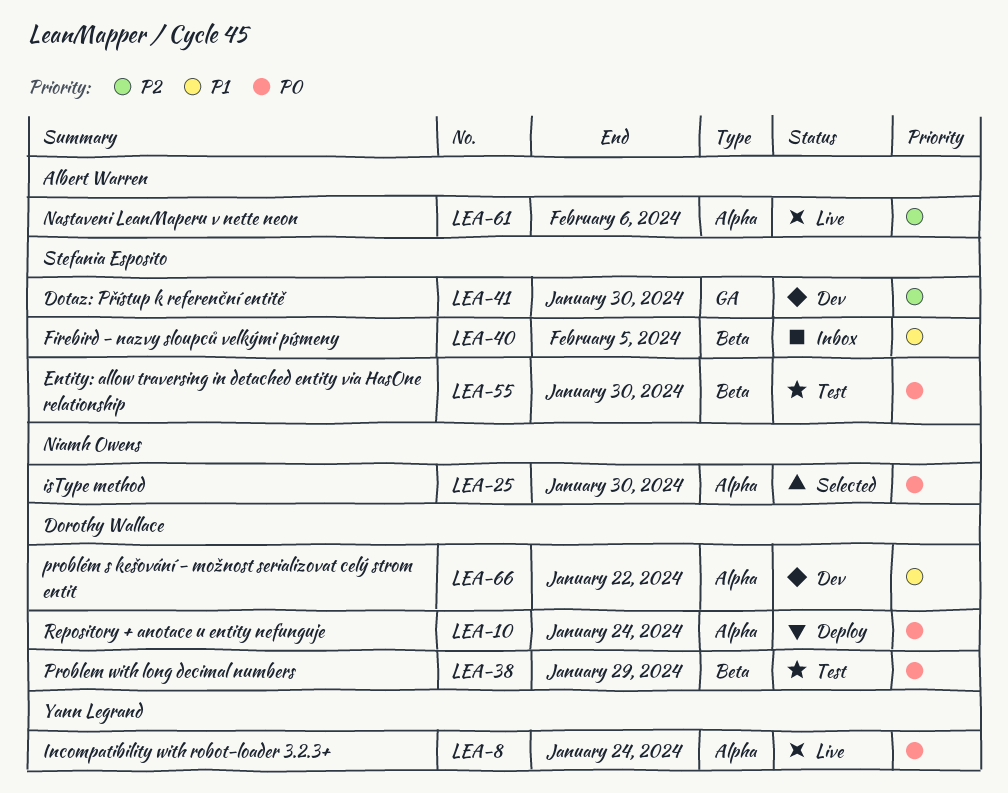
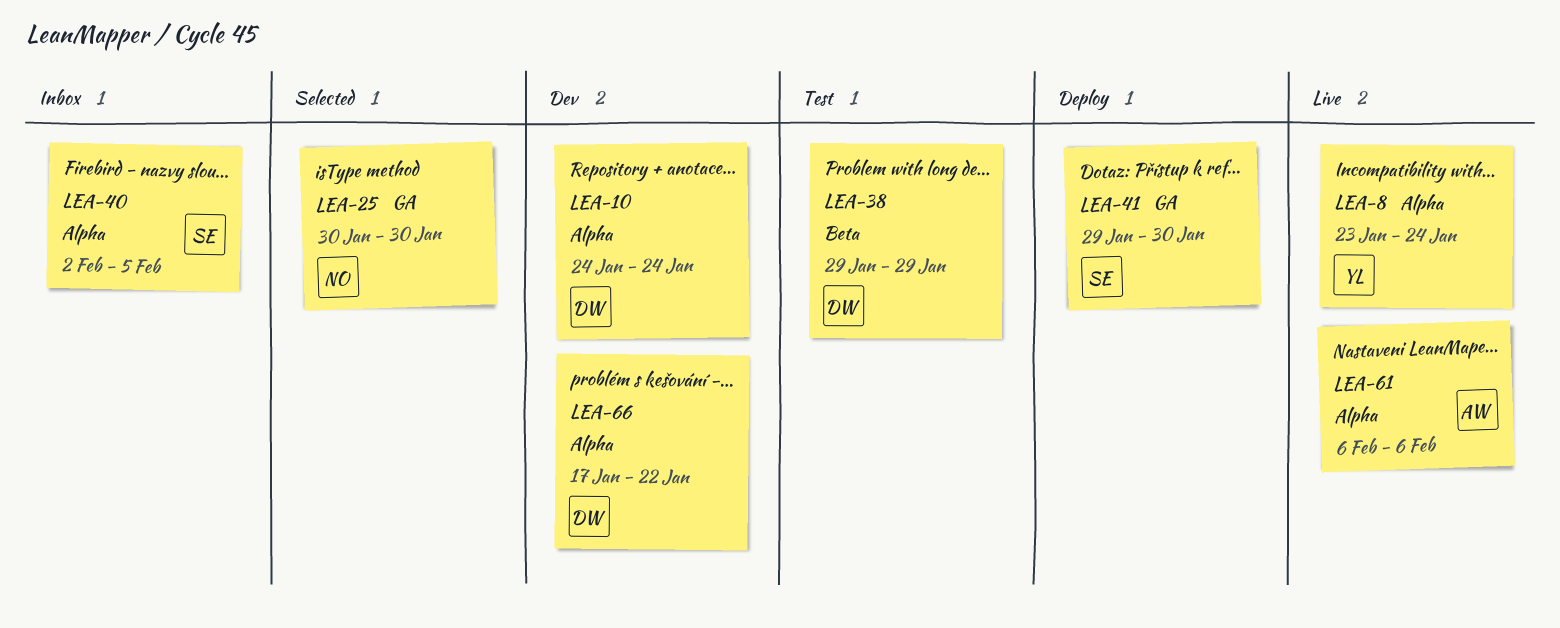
LEA-10, status: Deploy -> Dev
LEA-25, label: Alpha -> GA
LEA-40, label: Beta -> Alpha
LEA-41, status: Dev -> Deploy
LEA-55: present -> none

